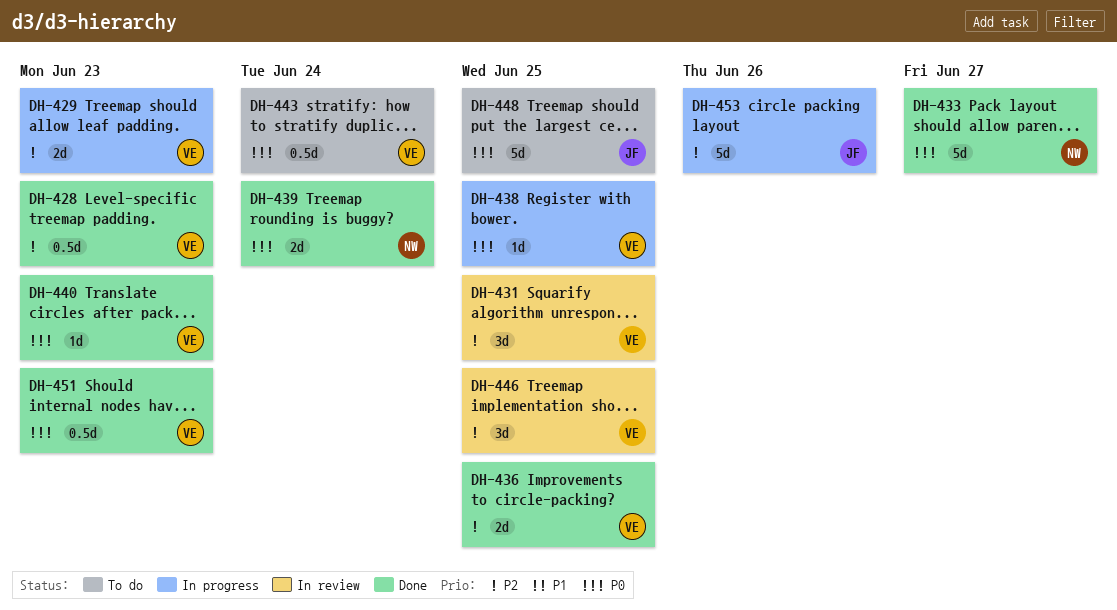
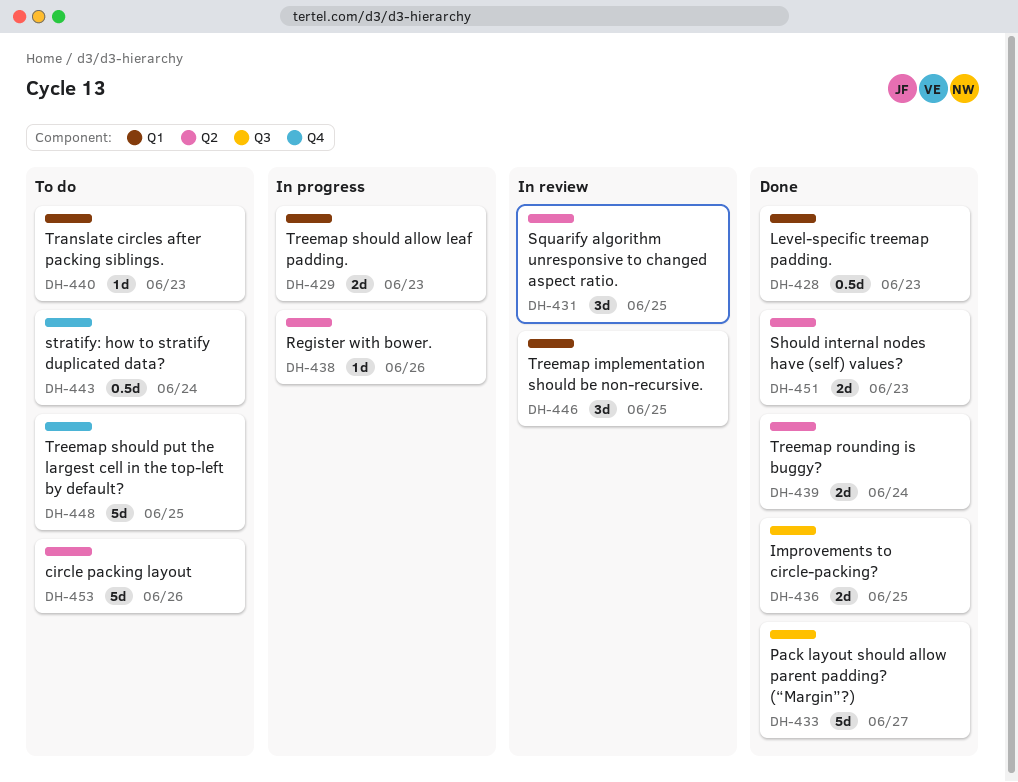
DH-438, due: Jun 25 -> Jun 26
DH-440, status: Done -> To do
DH-451, estimate: 0.5d -> 2d
DH-453, status: In progress -> To do

